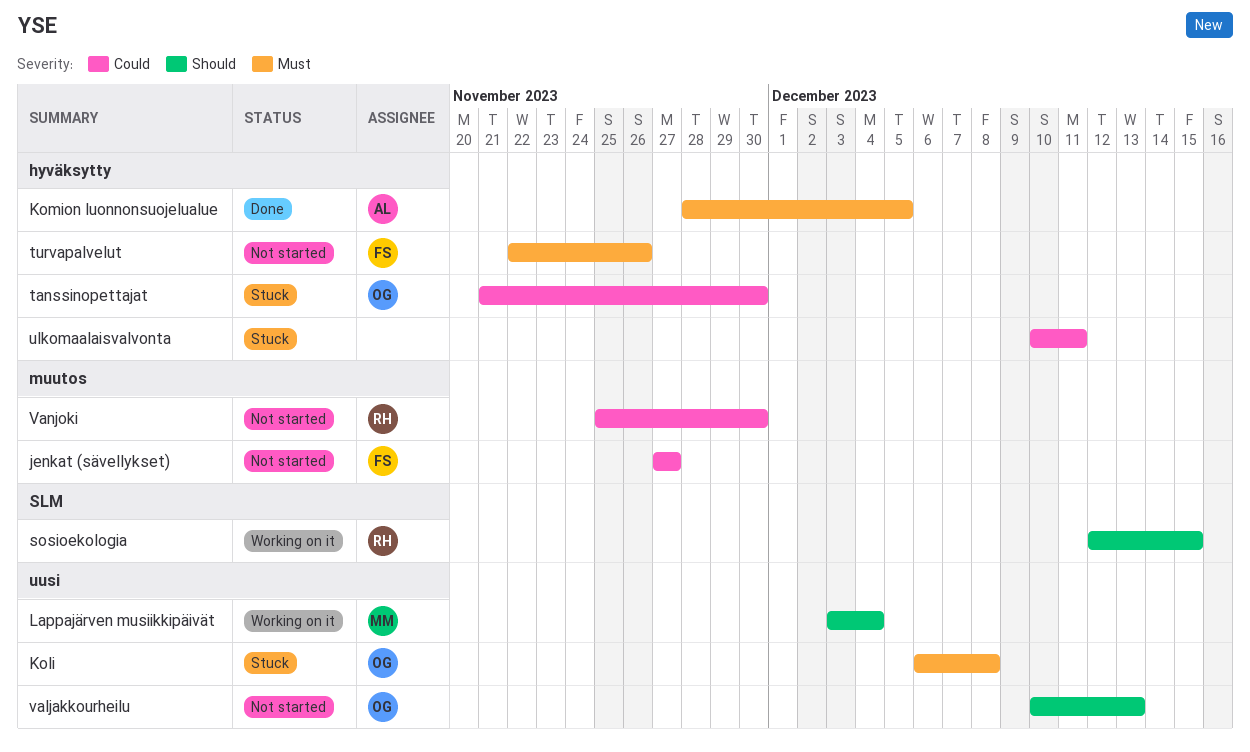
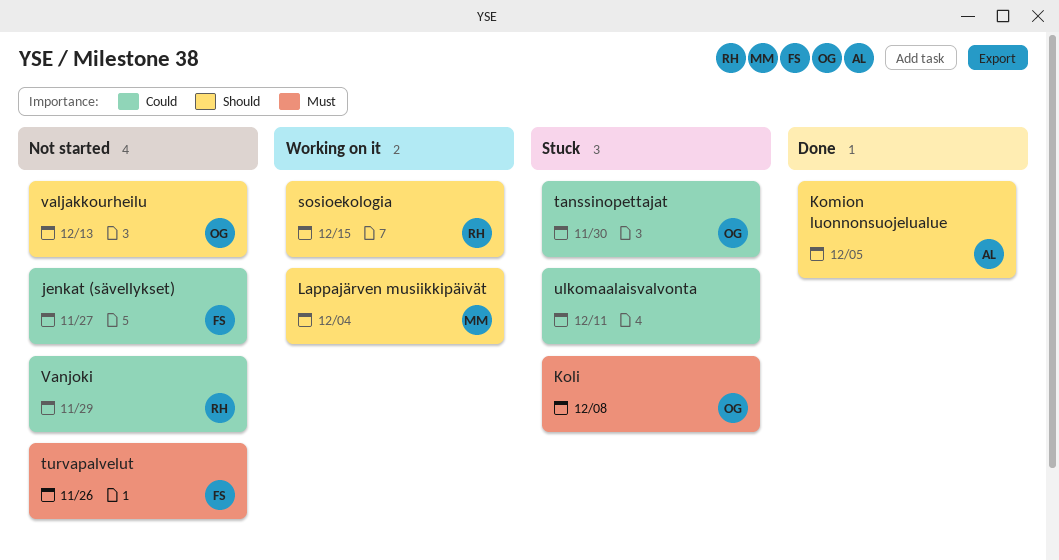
Komion luonnonsuojelualue, priority: Must -> Should
Vanjoki, due: Nov 30 -> Nov 29

